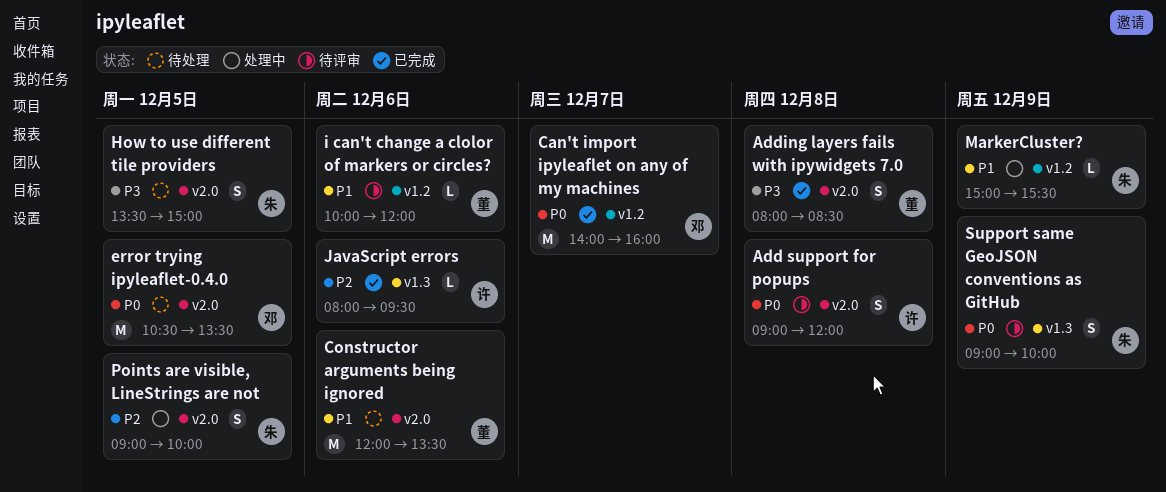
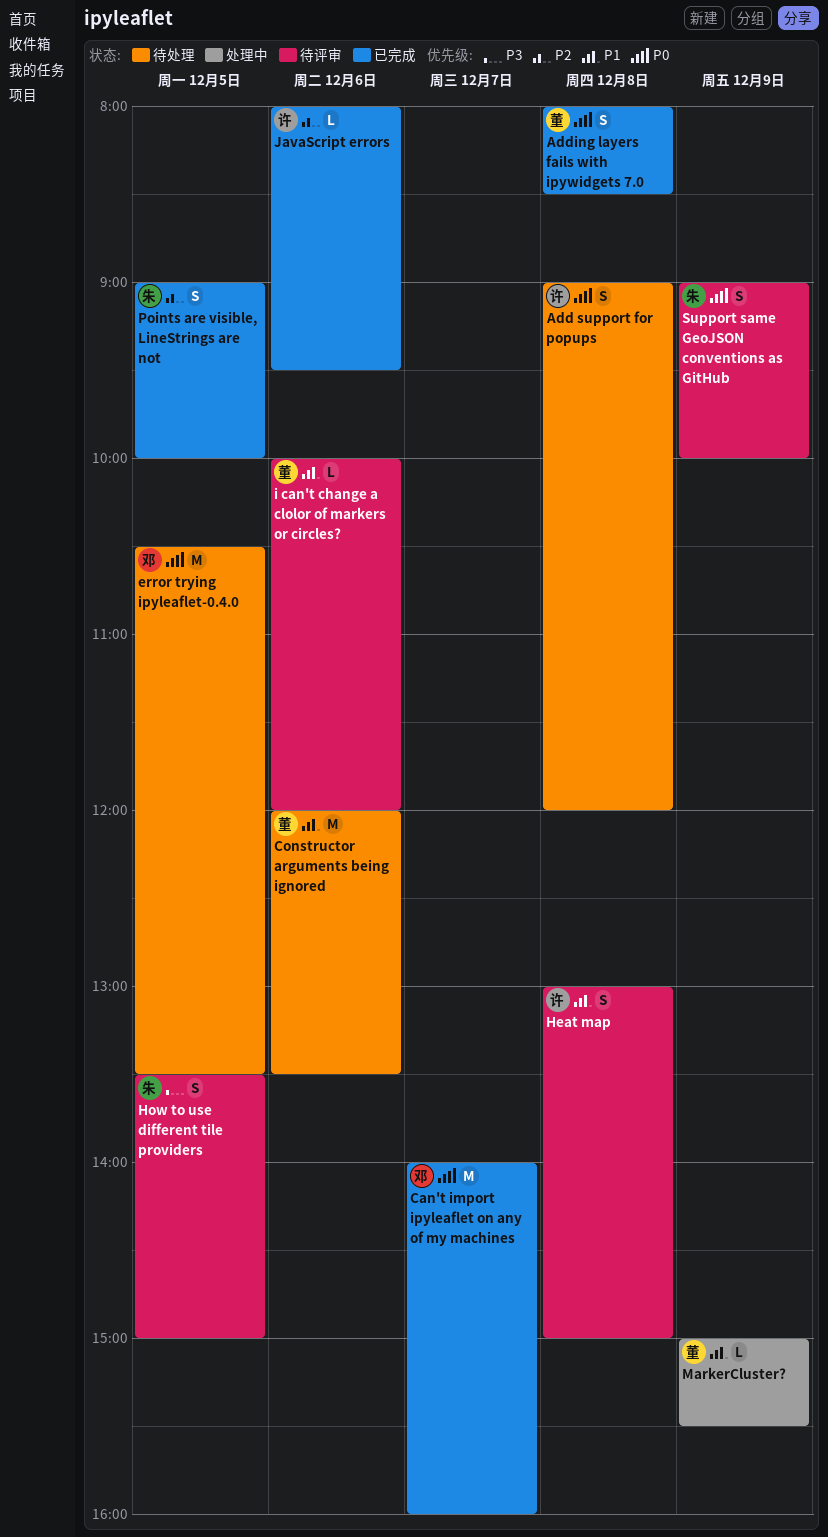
Add support for popups, status: 待评审 -> 待处理
Adding layers fails with ipywidgets 7.0, priority: P3 -> P0
Heat map: none -> present
How to use different tile providers, status: 待处理 -> 待评审
MarkerCluster?, owner: 朱 -> 董
Points are visible, LineStrings are not, status: 处理中 -> 已完成

